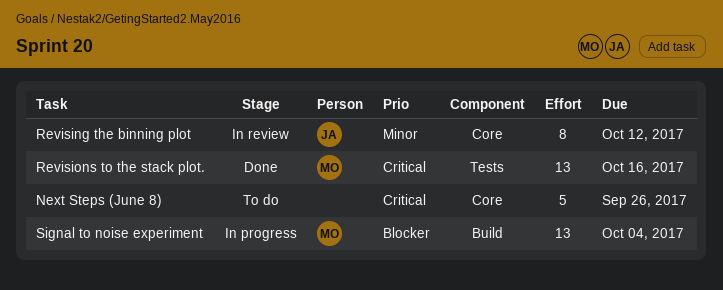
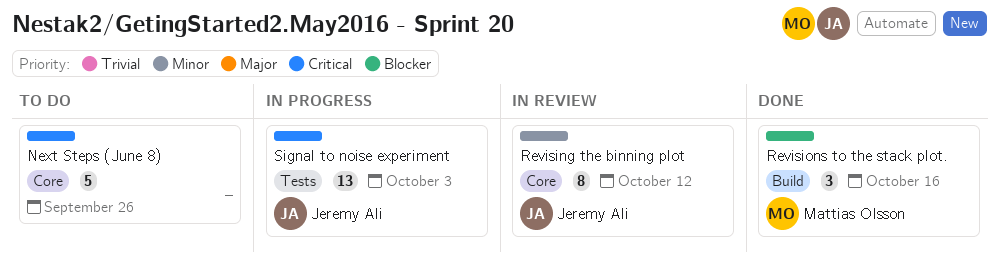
Revisions to the stack plot., priority: Critical -> Blocker
Revisions to the stack plot., label: Tests -> Build
Revisions to the stack plot., estimate: 13 -> 3
Signal to noise experiment, owner: Mattias Olsson -> Jeremy Ali
Signal to noise experiment, priority: Blocker -> Critical
Signal to noise experiment, label: Build -> Tests
Signal to noise experiment, due: Oct 4 -> Oct 3

